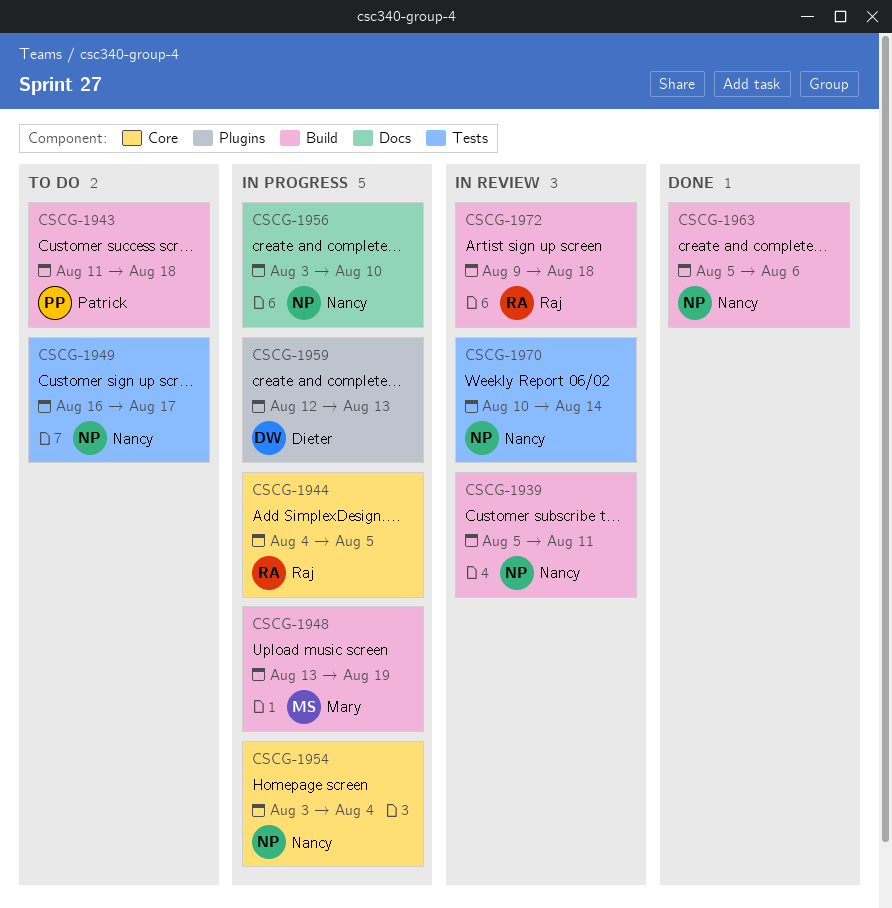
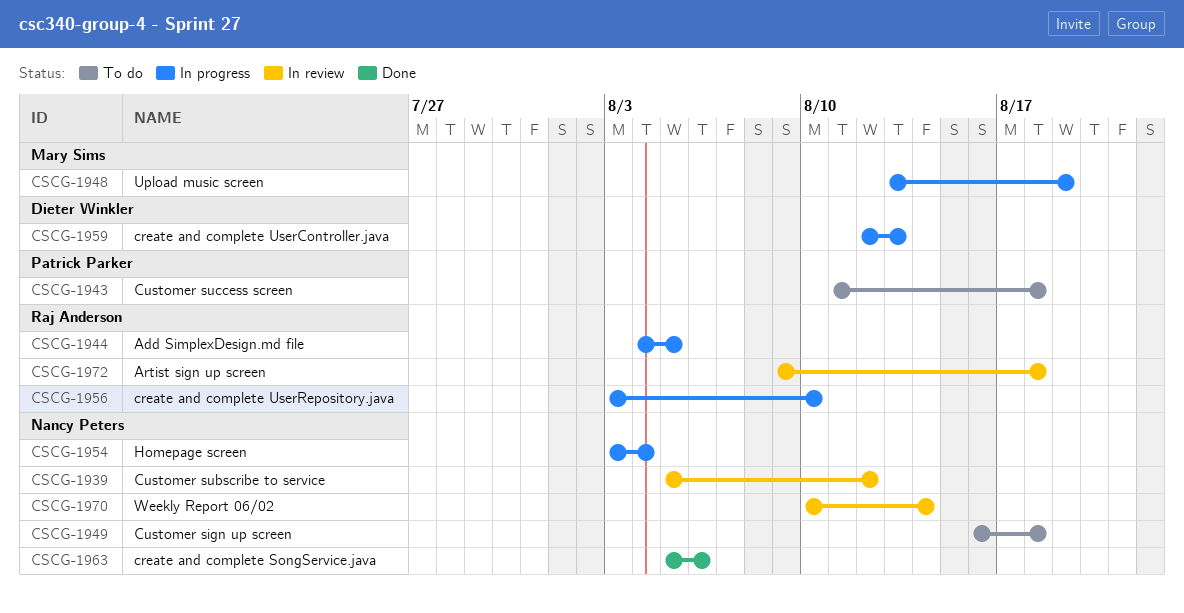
CSCG-1939, due: Aug 11 -> Aug 12
CSCG-1949, due: Aug 17 -> Aug 18
CSCG-1956, owner: Nancy Peters -> Raj Anderson

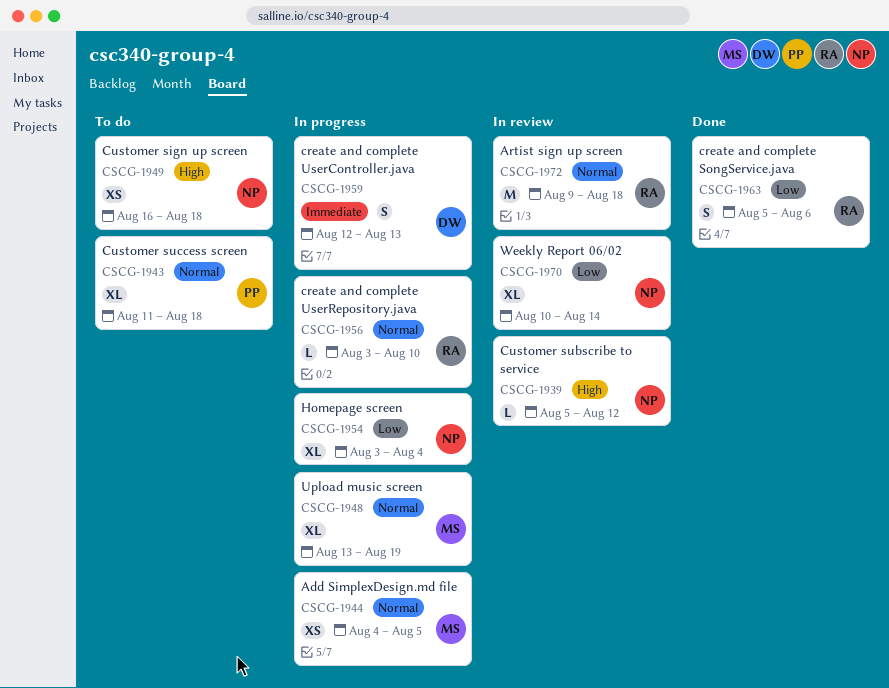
CSCG-1944, owner: Raj Anderson -> Mary Sims
CSCG-1963, owner: Nancy Peters -> Raj Anderson

